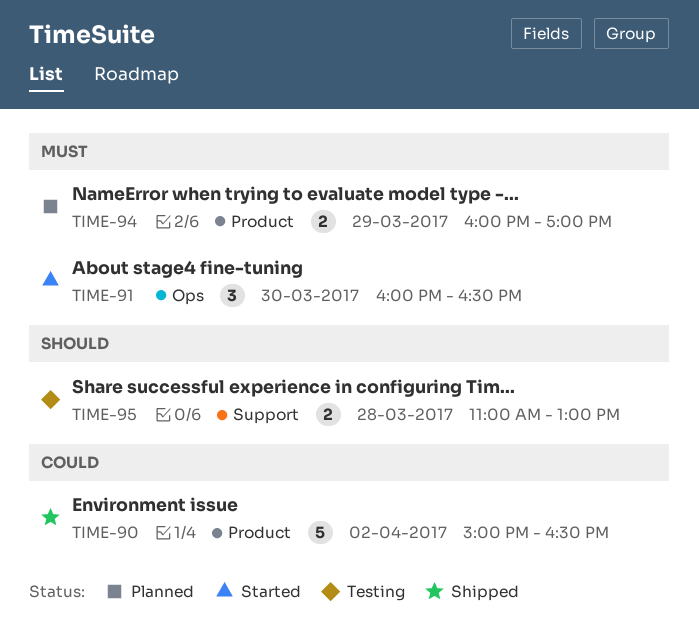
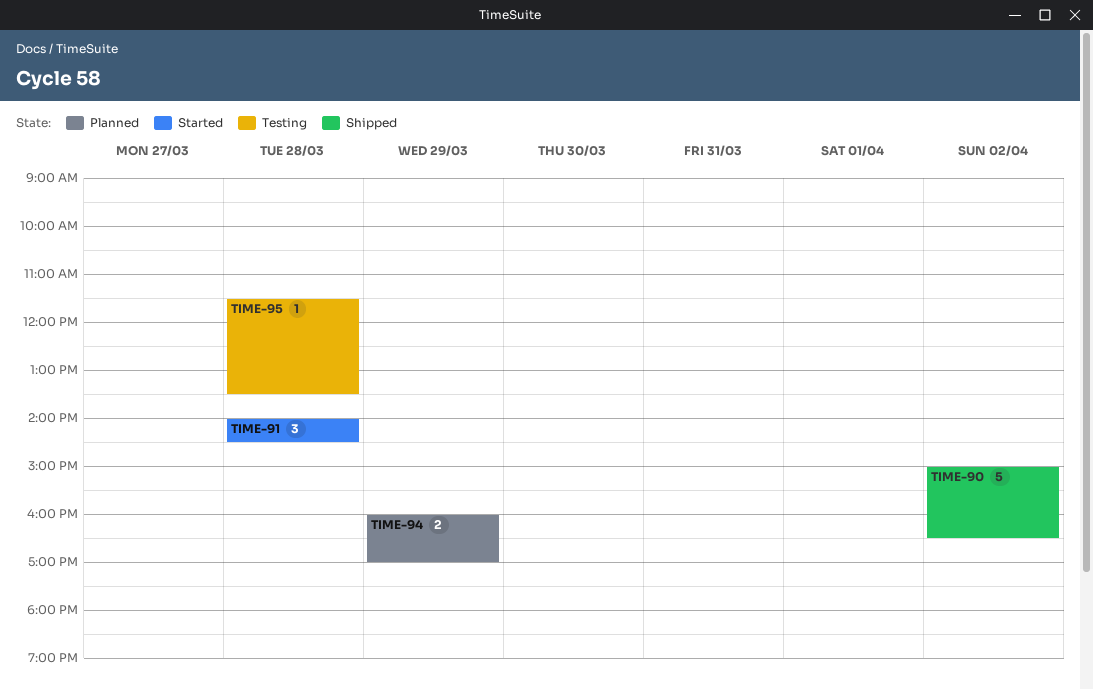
TIME-91, day: Mar 30 -> Mar 28
TIME-91, begins: 16:00 -> 14:00
TIME-91, ends: 16:30 -> 14:30
TIME-95, estimate: 2 -> 1
TIME-95, begins: 11:00 -> 11:30
TIME-95, ends: 13:00 -> 13:30

